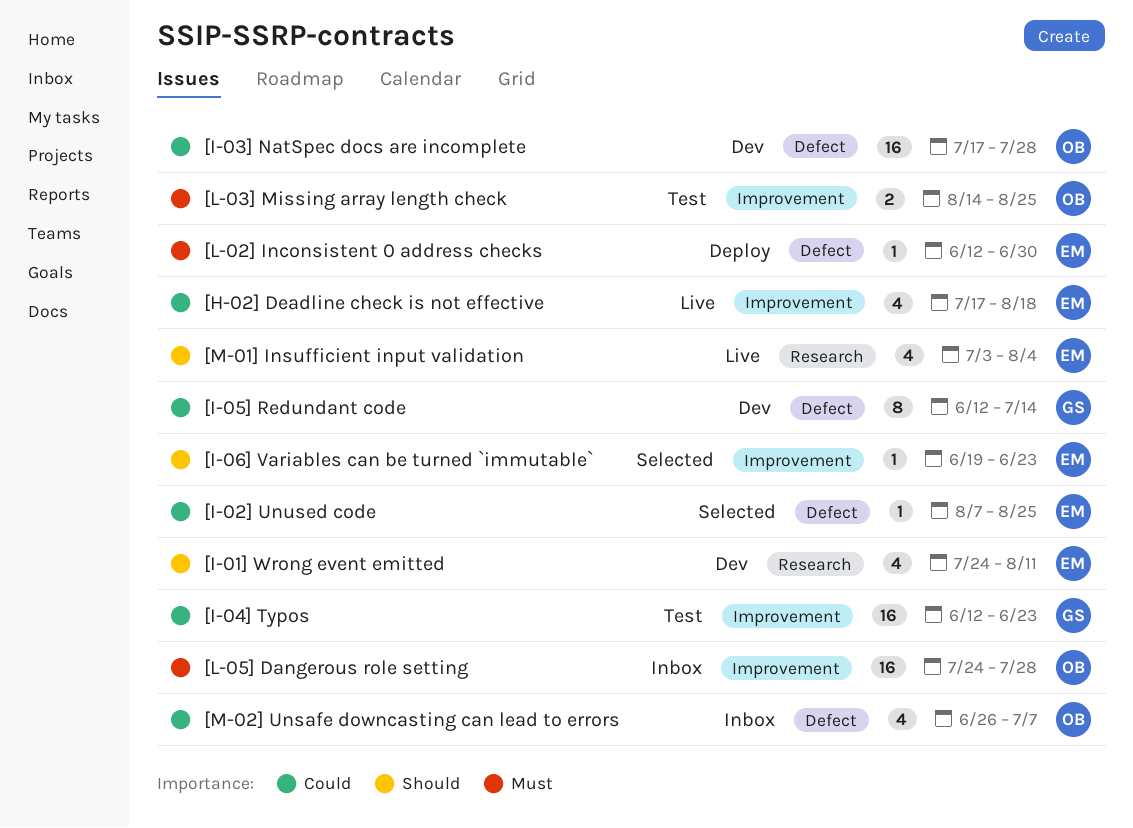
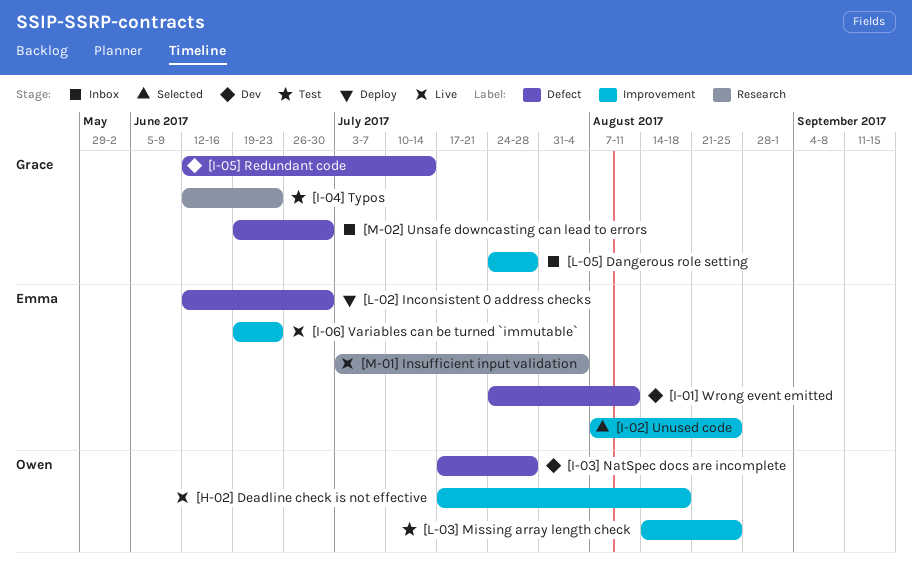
[H-02] Deadline check is not effective, owner: Emma -> Owen
[I-01] Wrong event emitted, label: Research -> Defect
[I-02] Unused code, label: Defect -> Improvement
[I-04] Typos, label: Improvement -> Research
[I-06] Variables can be turned `immutable`, status: Selected -> Live
[L-05] Dangerous role setting, owner: Owen -> Grace
[M-02] Unsafe downcasting can lead to errors, owner: Owen -> Grace
[M-02] Unsafe downcasting can lead to errors, start: Jun 26 -> Jun 19
[M-02] Unsafe downcasting can lead to errors, due: Jul 7 -> Jun 30

